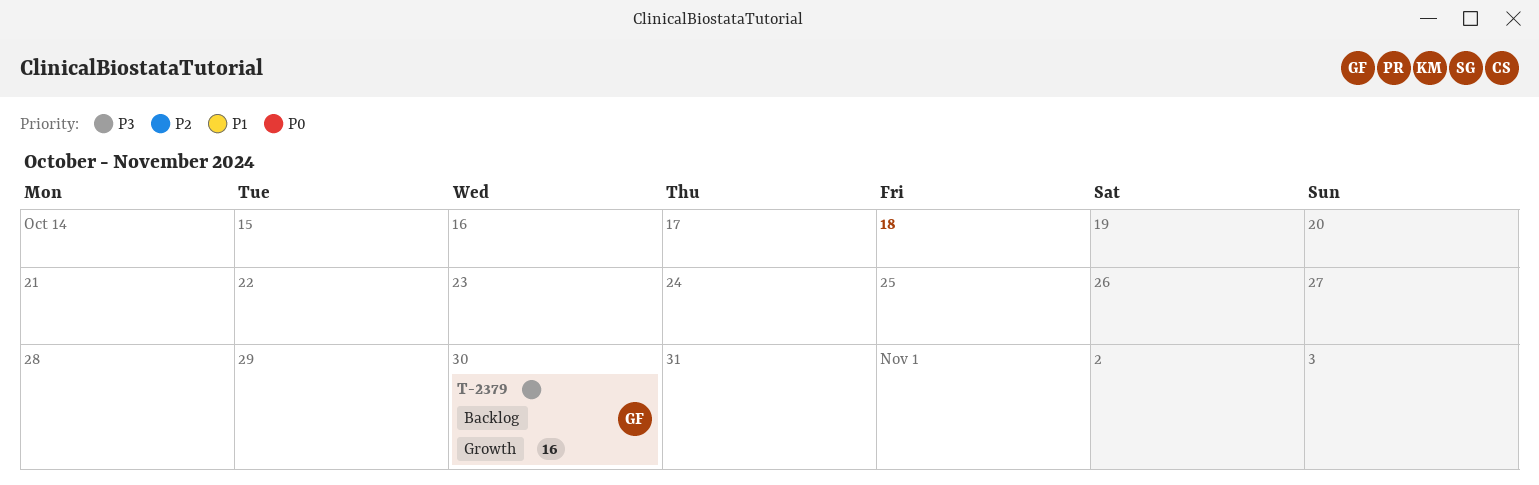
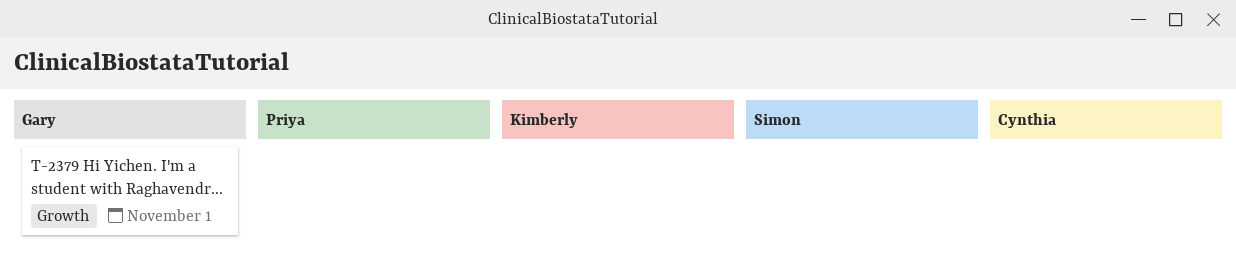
T-2379, due: Oct 30 -> Nov 1

